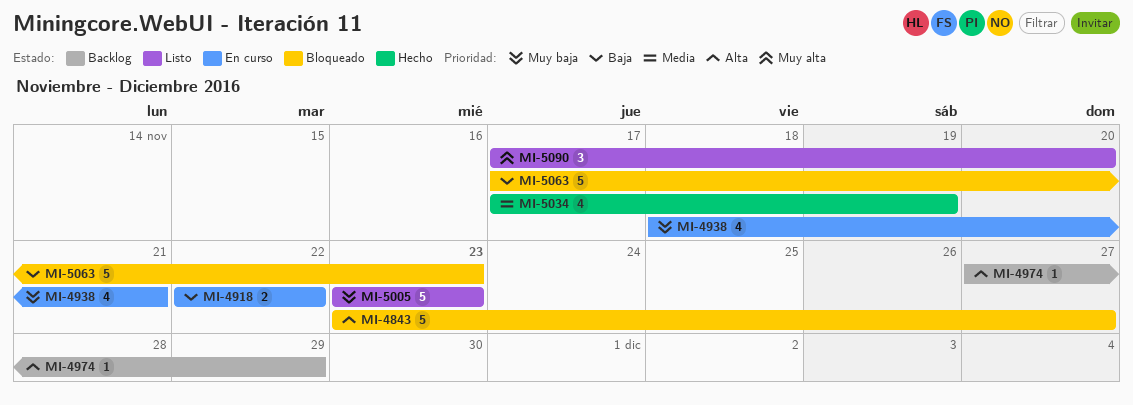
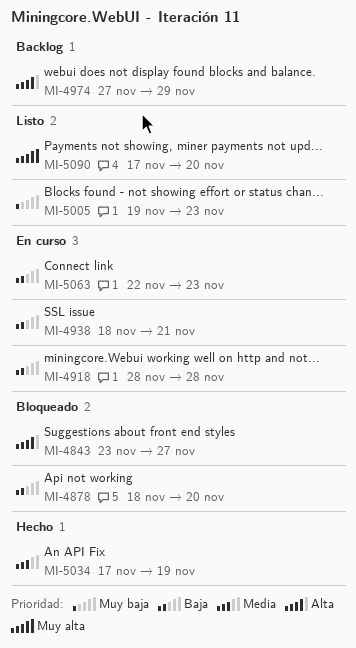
MI-4878: none -> present
MI-4918, start: Nov 22 -> Nov 28
MI-4918, due: Nov 22 -> Nov 28
MI-4938, priority: Muy baja -> Baja
MI-5005, start: Nov 23 -> Nov 19
MI-5063, status: Bloqueado -> En curso
MI-5063, start: Nov 17 -> Nov 22

